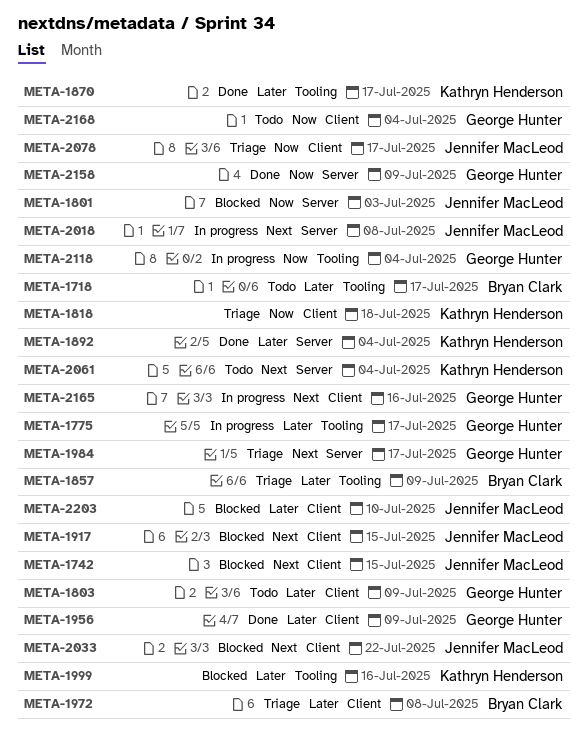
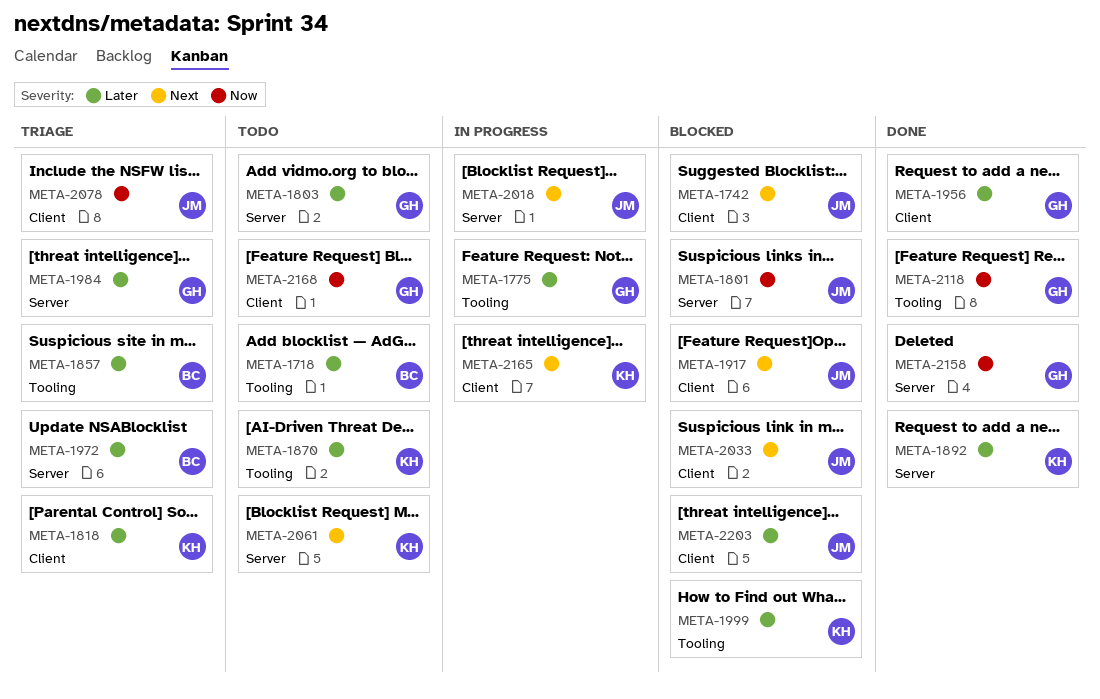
META-1803, label: Client -> Server
META-1818, priority: Now -> Later
META-1870, status: Done -> Todo
META-1972, label: Client -> Server
META-1984, priority: Next -> Later
META-2118, status: In progress -> Done
META-2165, owner: George Hunter -> Kathryn Henderson

